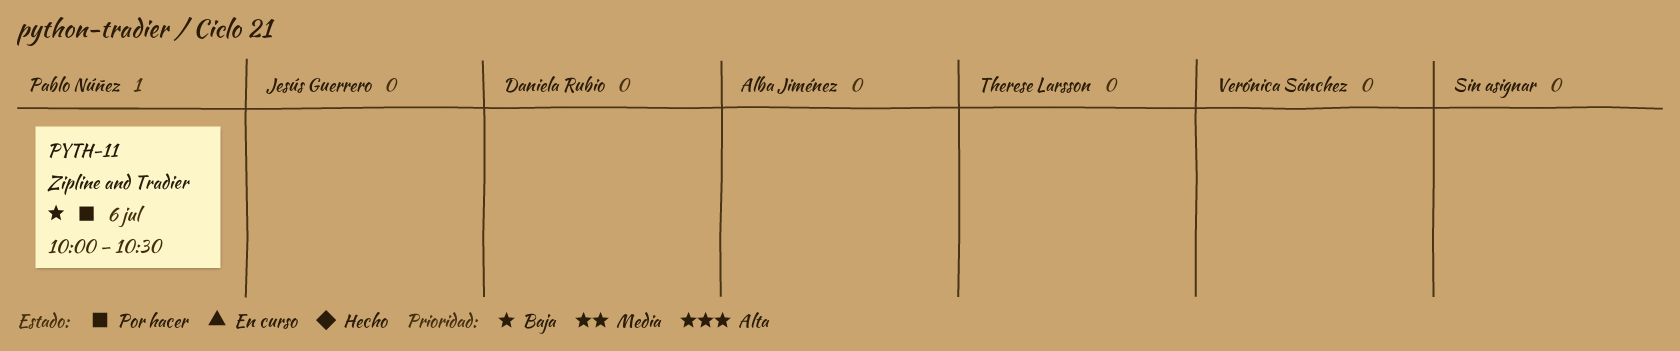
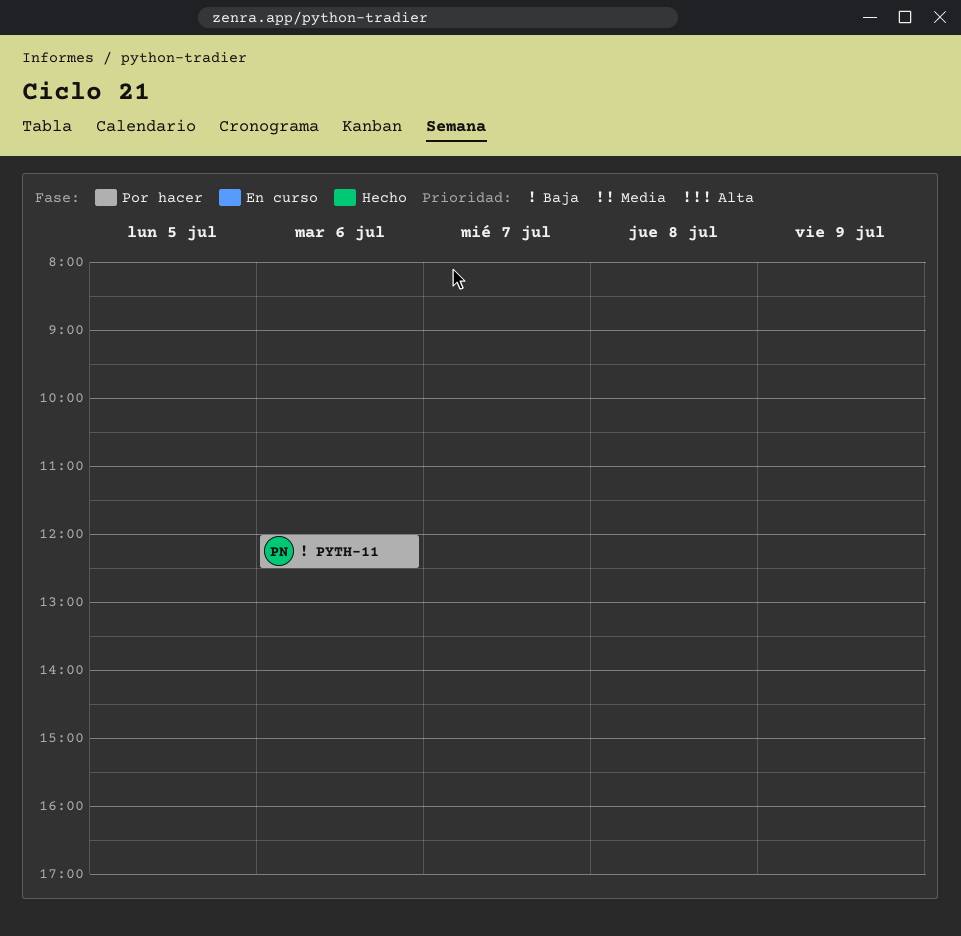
PYTH-11, begins: 10:00 -> 12:00
PYTH-11, ends: 10:30 -> 12:30

